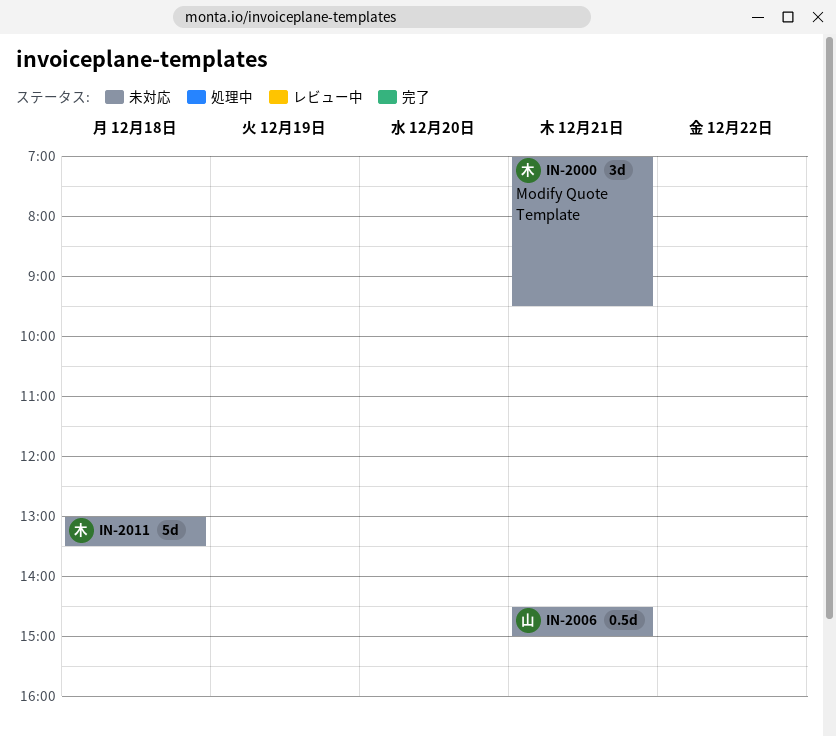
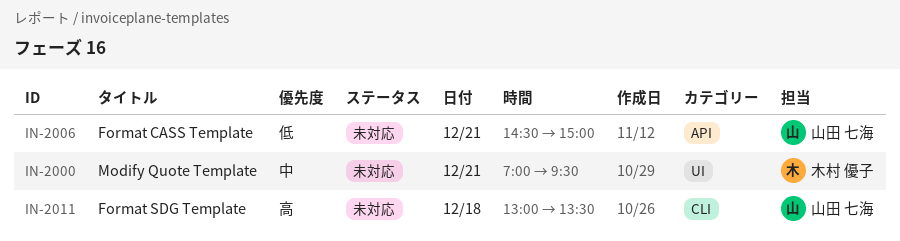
IN-2011, owner: 木村 優子 -> 山田 七海

